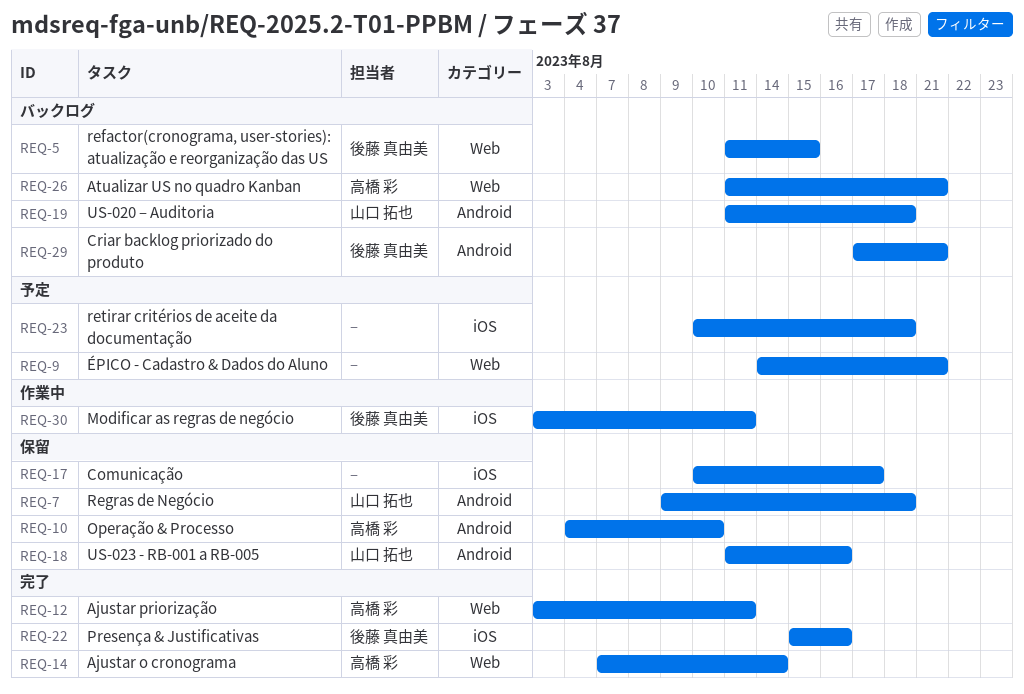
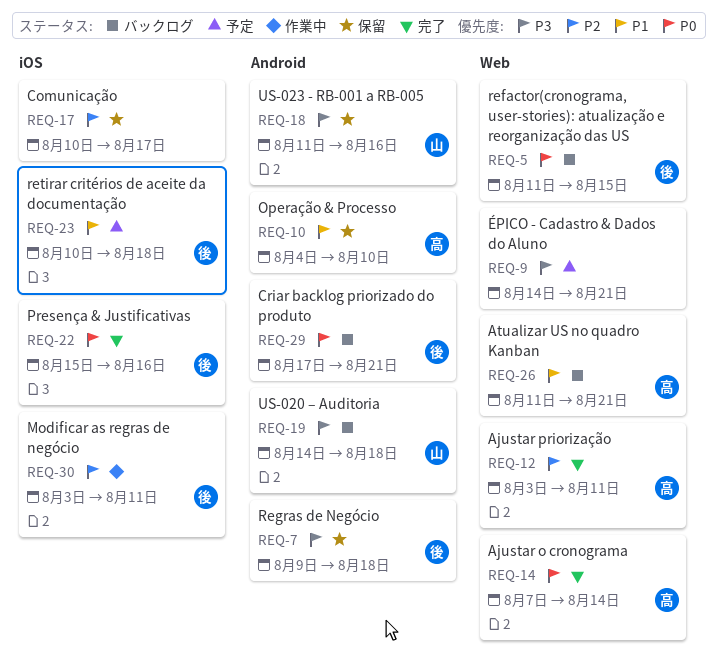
REQ-7, owner: 山口 拓也 -> 後藤 真由美
REQ-19, start: Aug 11 -> Aug 14
REQ-23, owner: none -> 後藤 真由美

